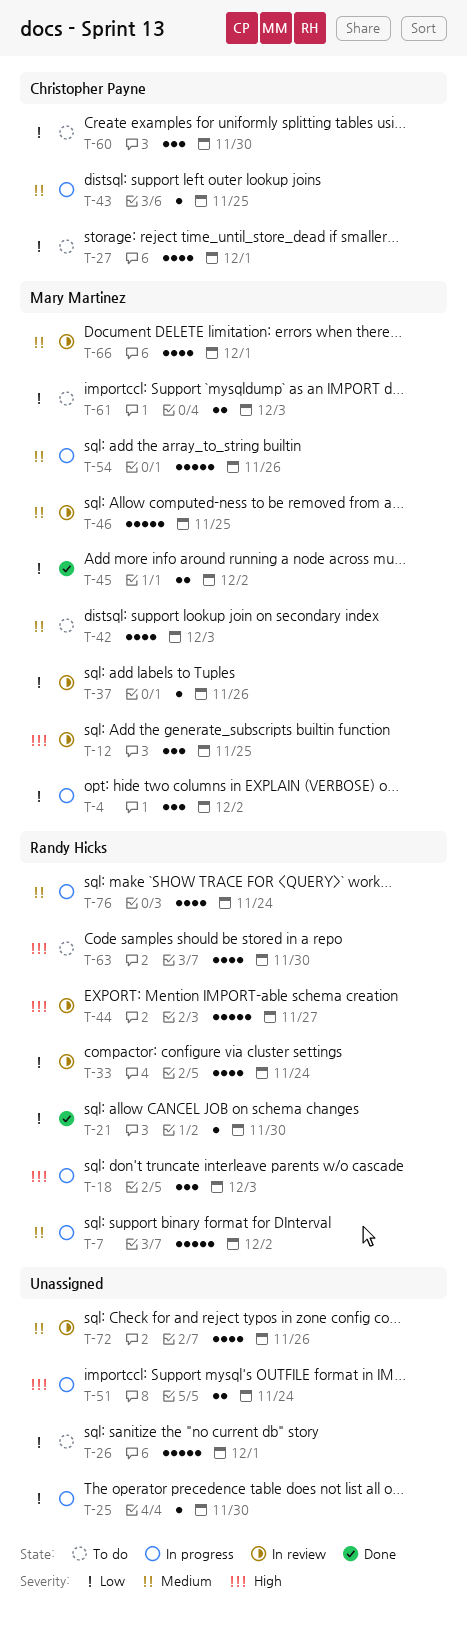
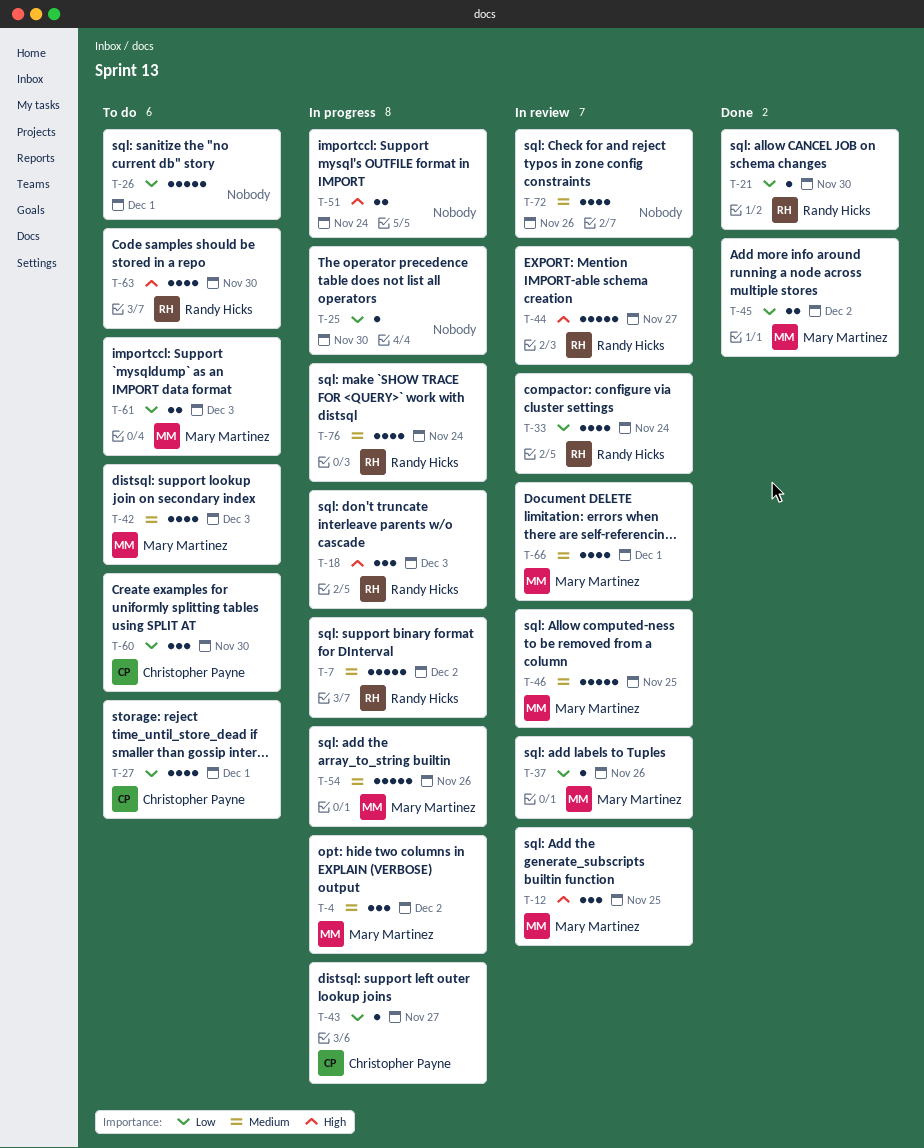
T-4, priority: Low -> Medium
T-43, priority: Medium -> Low
T-43, due: Nov 25 -> Nov 27

